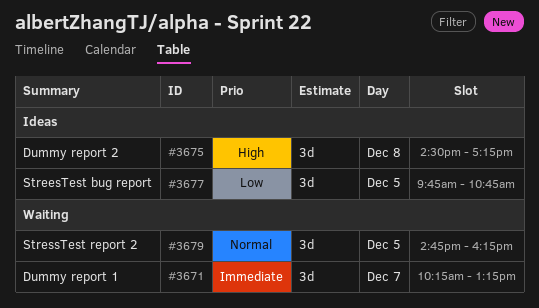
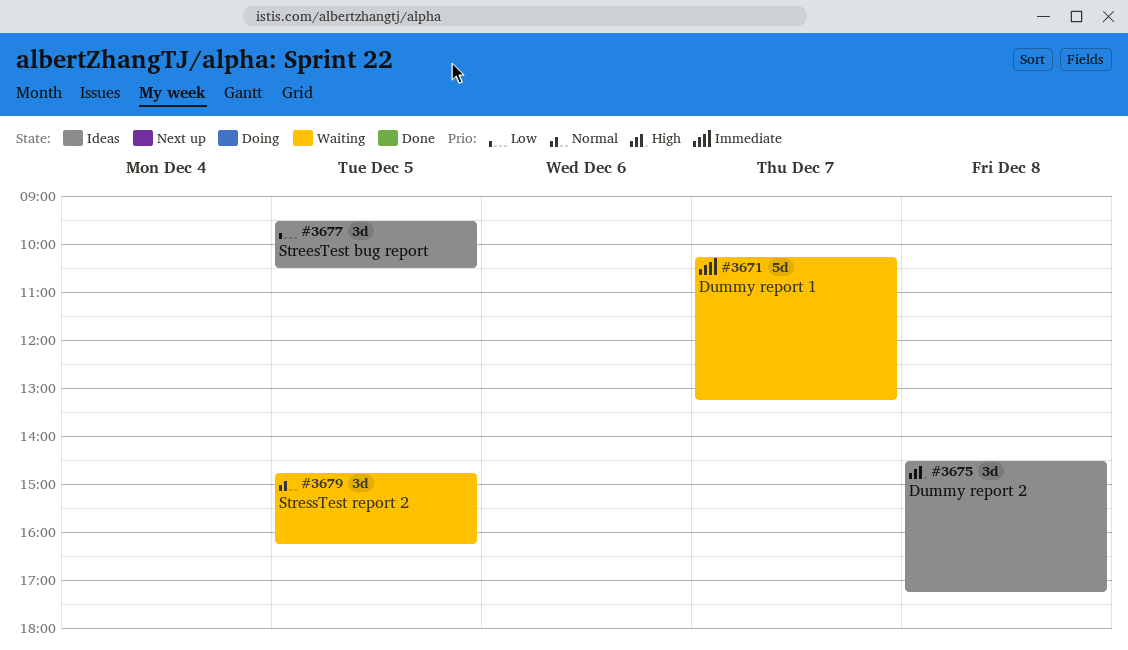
#3671, estimate: 3d -> 5d
#3677, begins: 09:45 -> 09:30
#3677, ends: 10:45 -> 10:30

